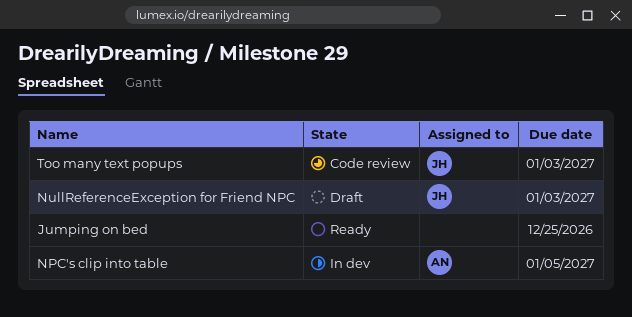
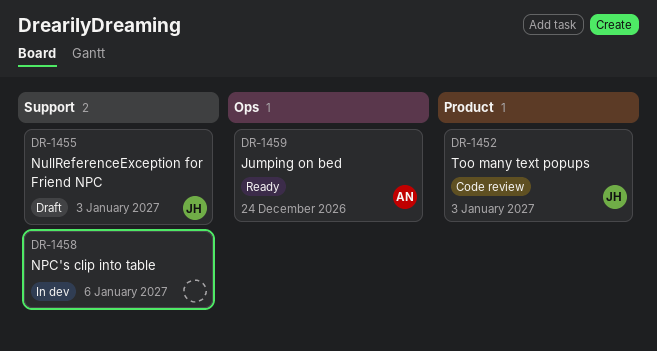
Jumping on bed, owner: none -> AN
Jumping on bed, due: Dec 25 -> Dec 24
NPC's clip into table, owner: AN -> none
NPC's clip into table, due: Jan 5 -> Jan 6

